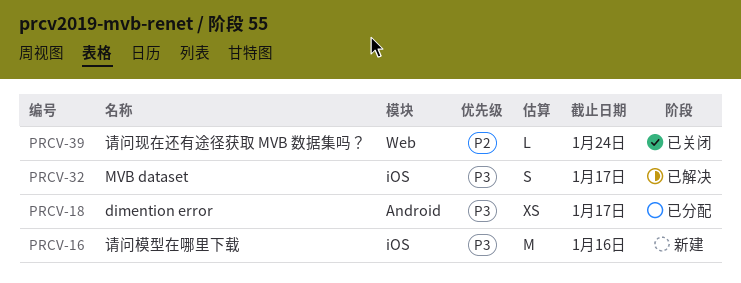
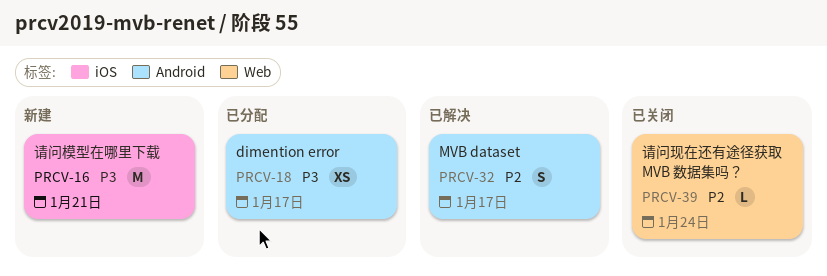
PRCV-16, due: Jan 16 -> Jan 21
PRCV-32, priority: P3 -> P2
PRCV-32, label: iOS -> Android

